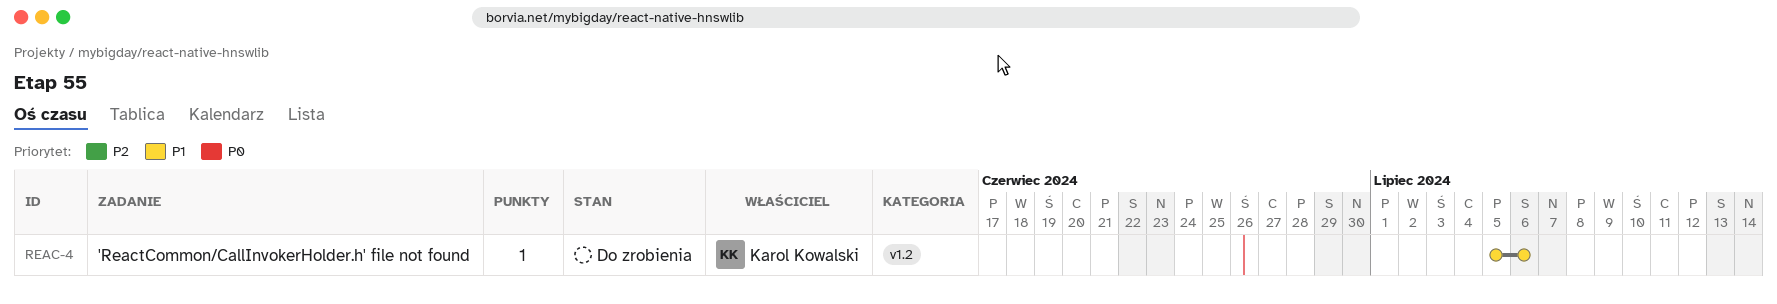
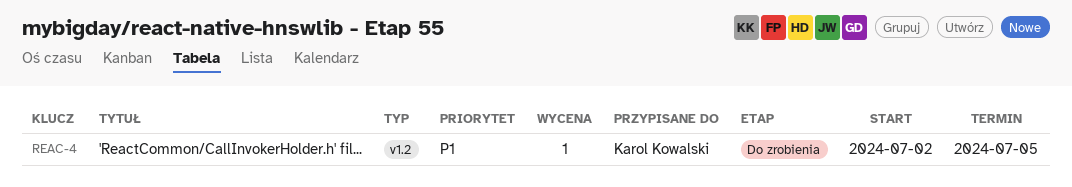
REAC-4, start: Jul 5 -> Jul 2
REAC-4, due: Jul 6 -> Jul 5

